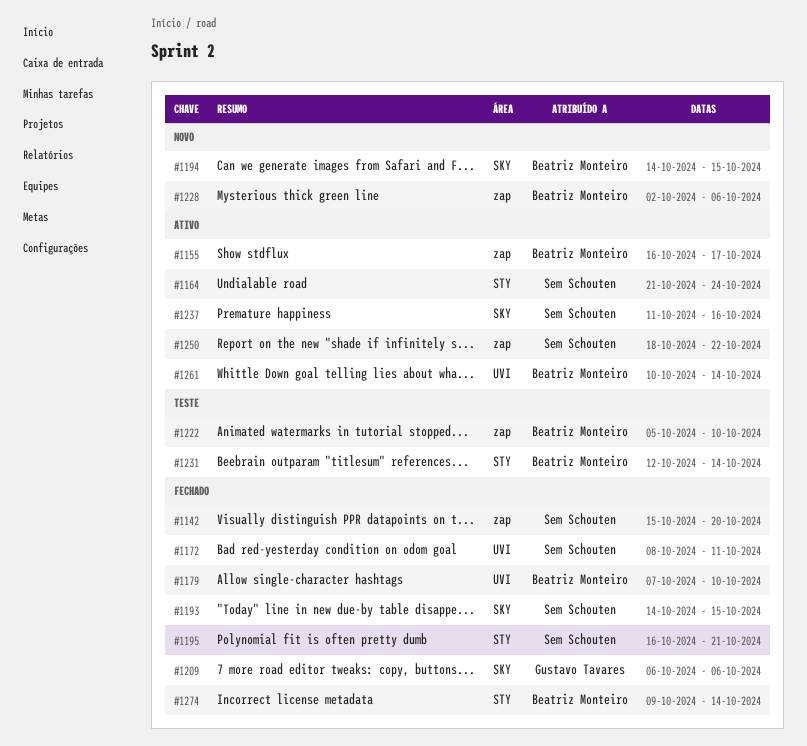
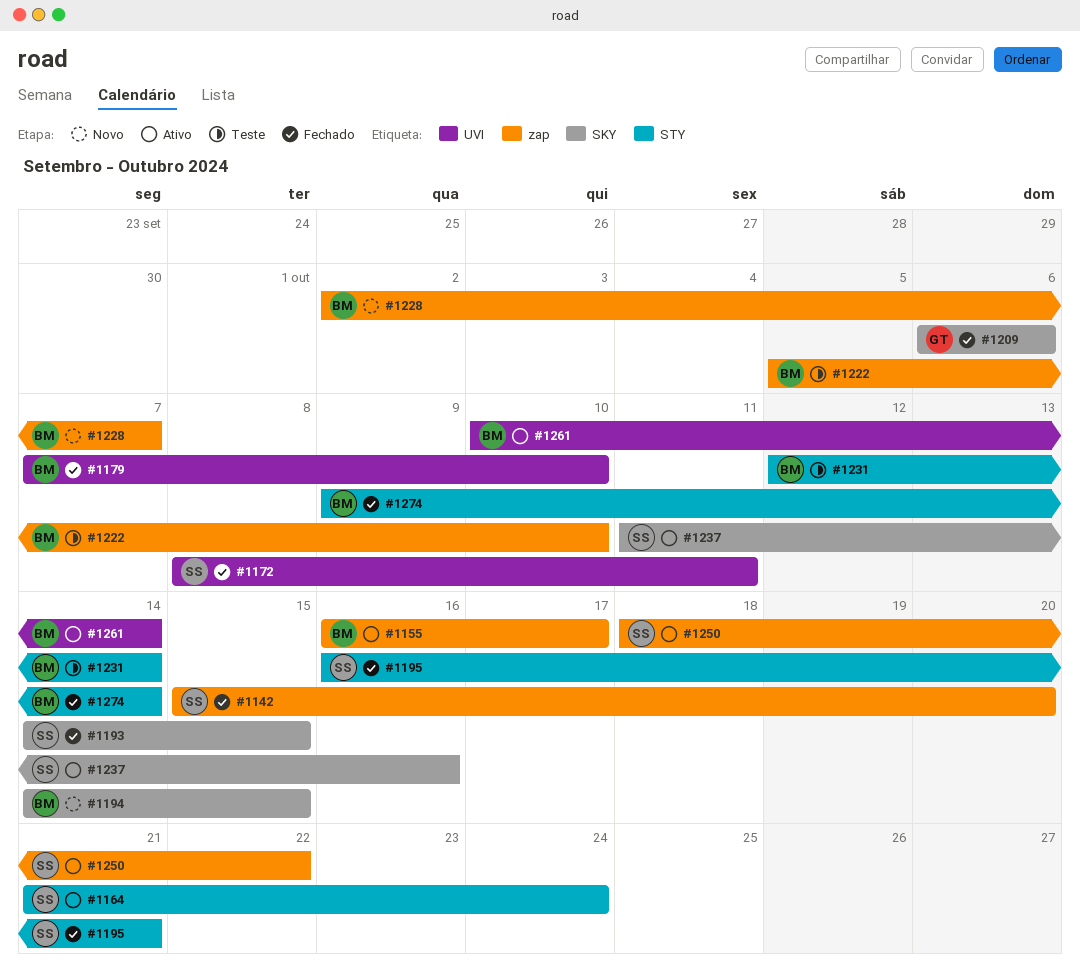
#1228, due: Oct 6 -> Oct 7

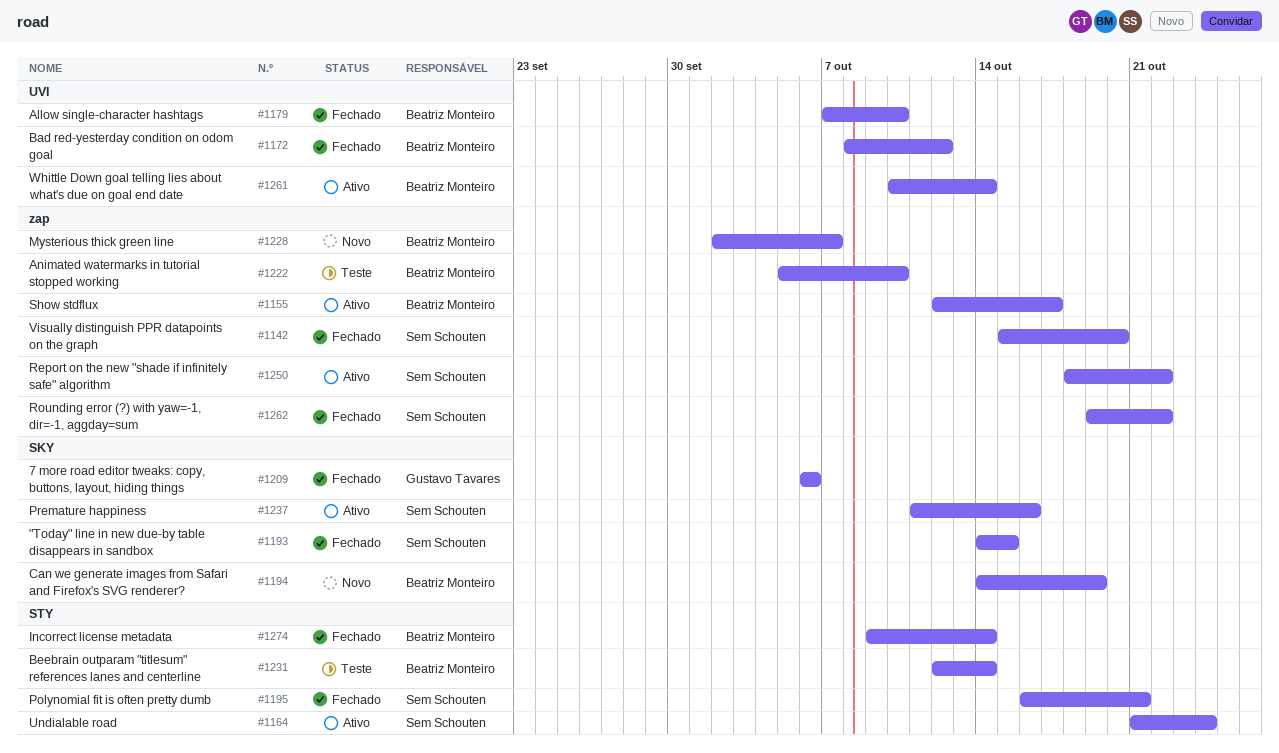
#1155, start: Oct 16 -> Oct 12
#1172, owner: Sem Schouten -> Beatriz Monteiro
#1172, due: Oct 11 -> Oct 12
#1194, due: Oct 15 -> Oct 19
#1262: none -> present

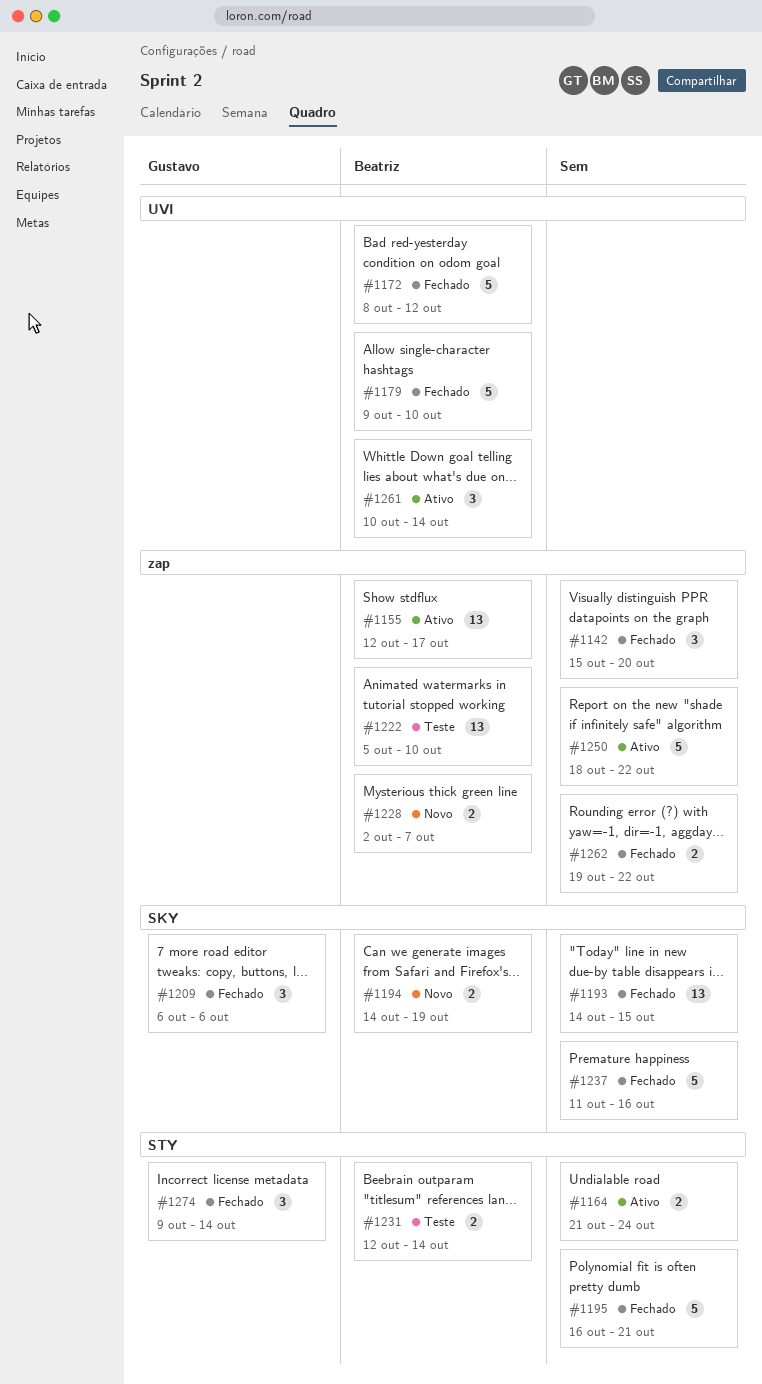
#1179, start: Oct 7 -> Oct 9
#1237, status: Ativo -> Fechado
#1274, owner: Beatriz Monteiro -> Gustavo Tavares

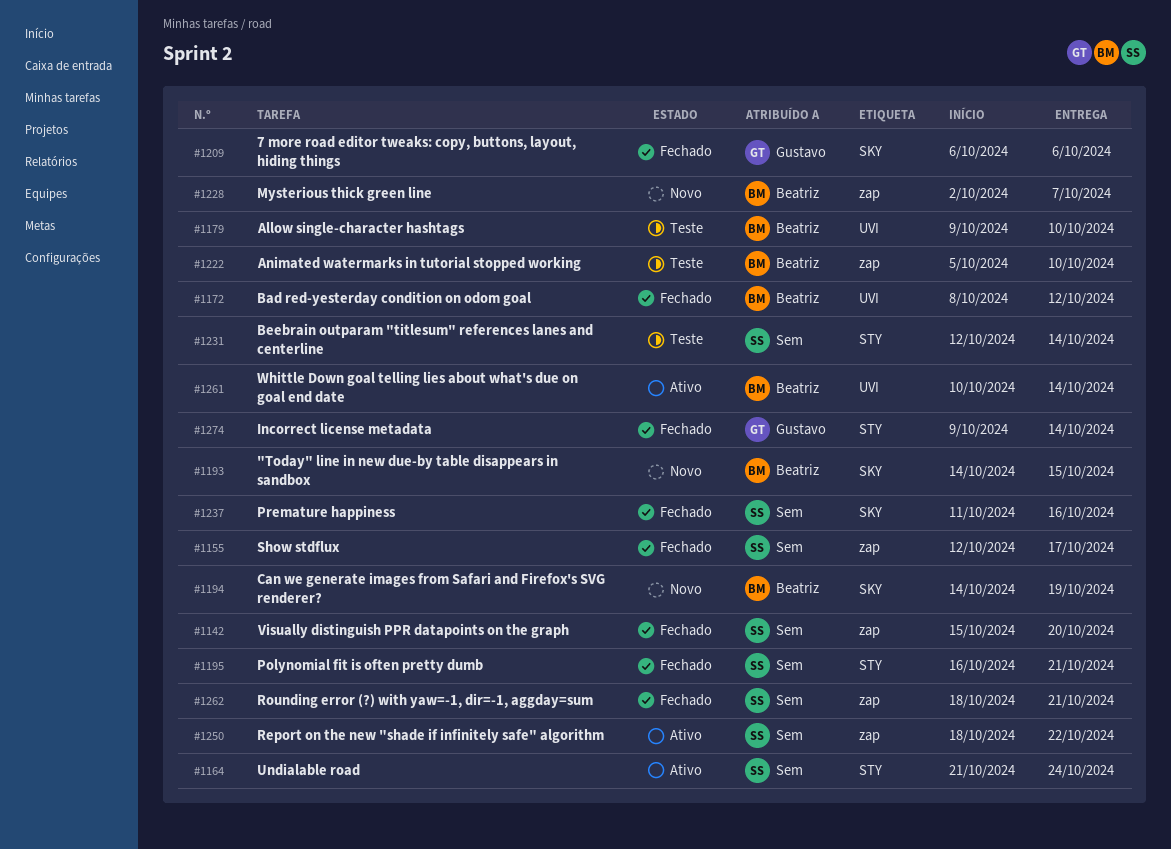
#1155, status: Ativo -> Fechado
#1155, owner: Beatriz -> Sem
#1179, status: Fechado -> Teste
#1193, status: Fechado -> Novo
#1193, owner: Sem -> Beatriz
#1231, owner: Beatriz -> Sem
#1262, start: Oct 19 -> Oct 18
#1262, due: Oct 22 -> Oct 21

